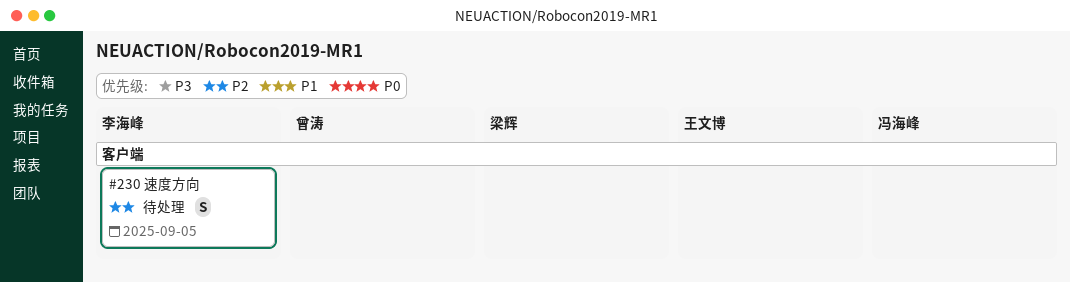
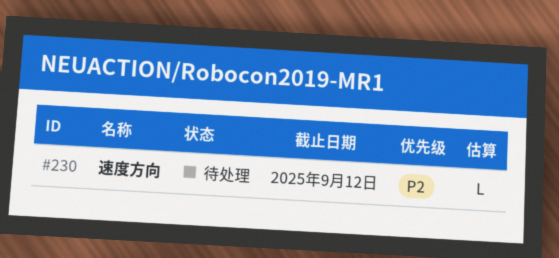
#230, estimate: S -> L
#230, due: Sep 5 -> Sep 12

